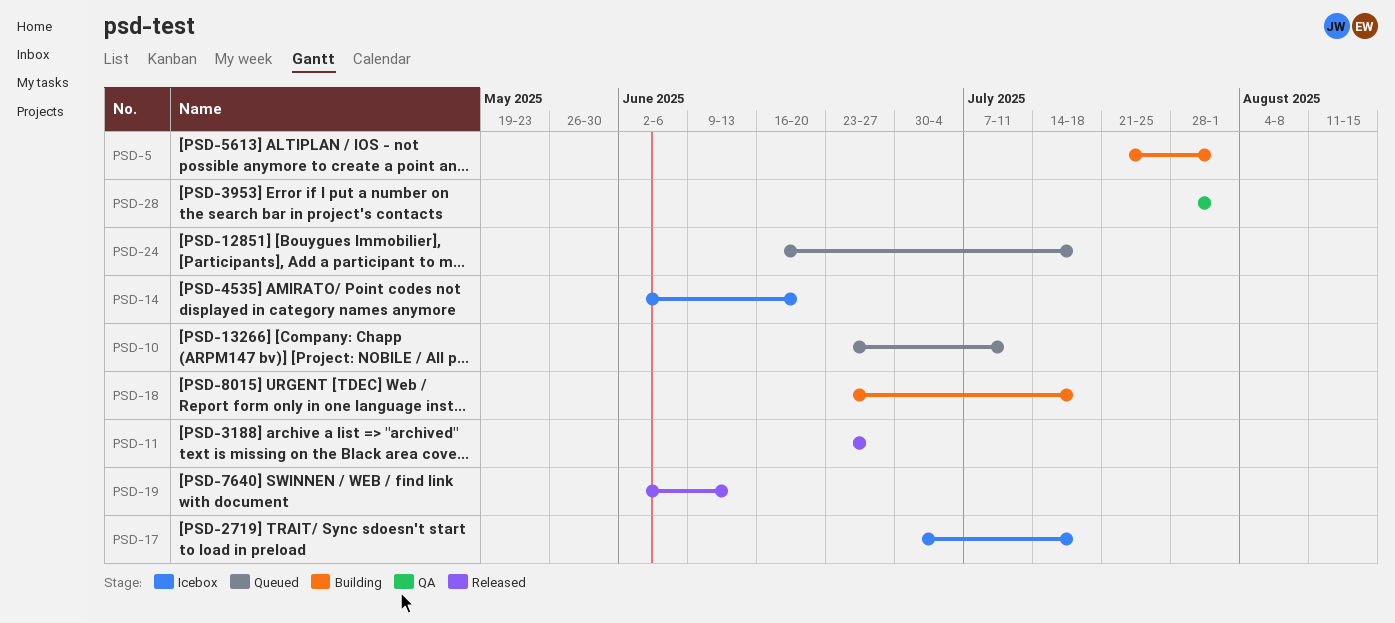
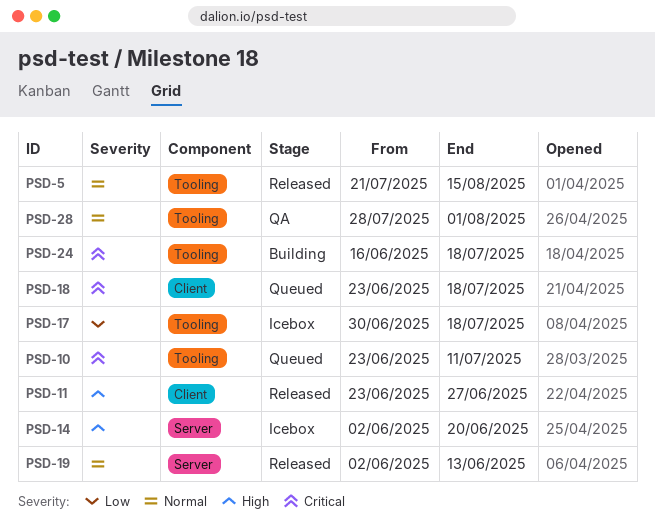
PSD-5, status: Building -> Released
PSD-5, due: Aug 1 -> Aug 15
PSD-18, status: Building -> Queued
PSD-24, status: Queued -> Building

